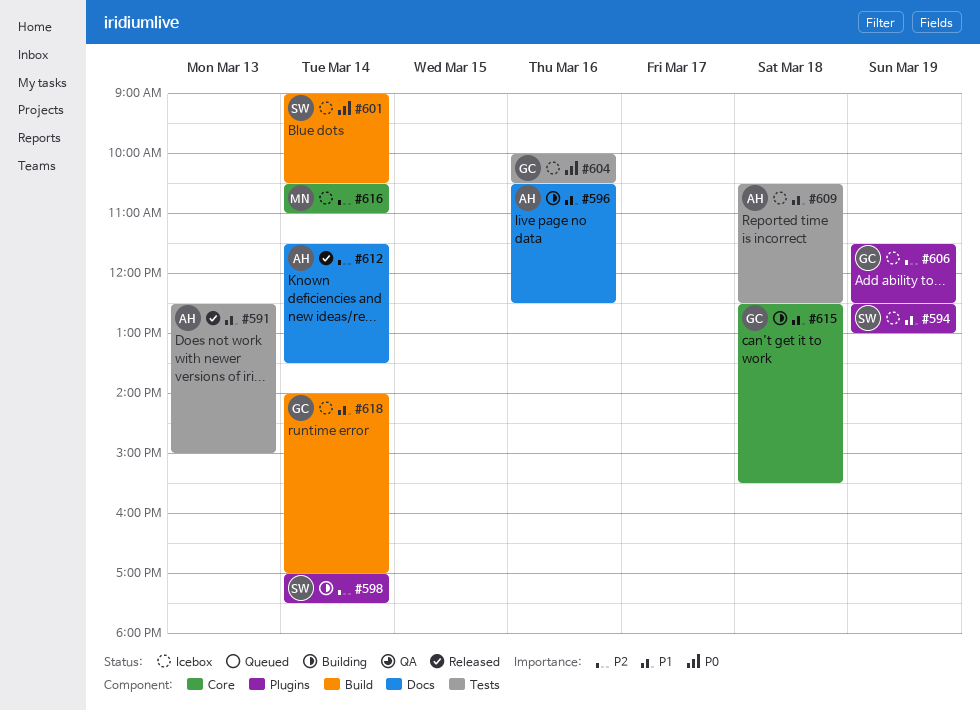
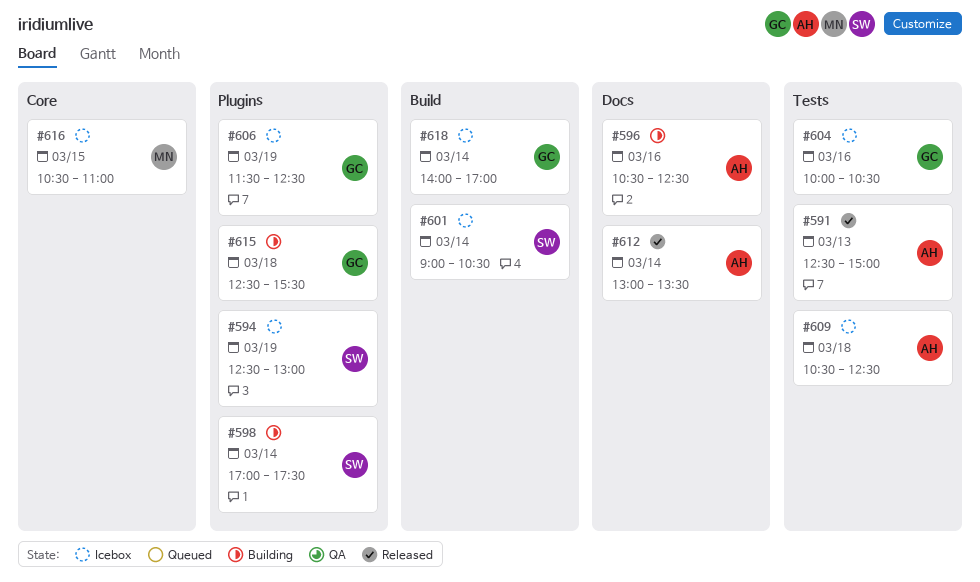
#612, begins: 11:30 -> 13:00
#615, label: Core -> Plugins
#616, day: Mar 14 -> Mar 15

